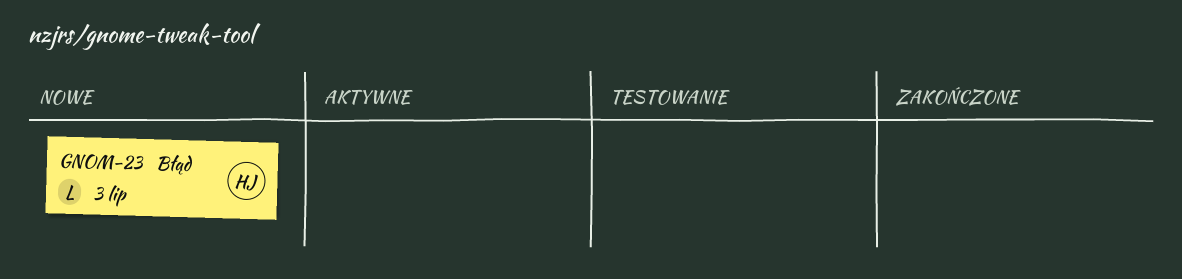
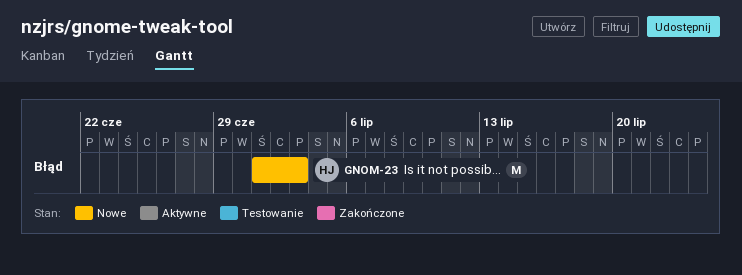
GNOM-23, estimate: L -> M

